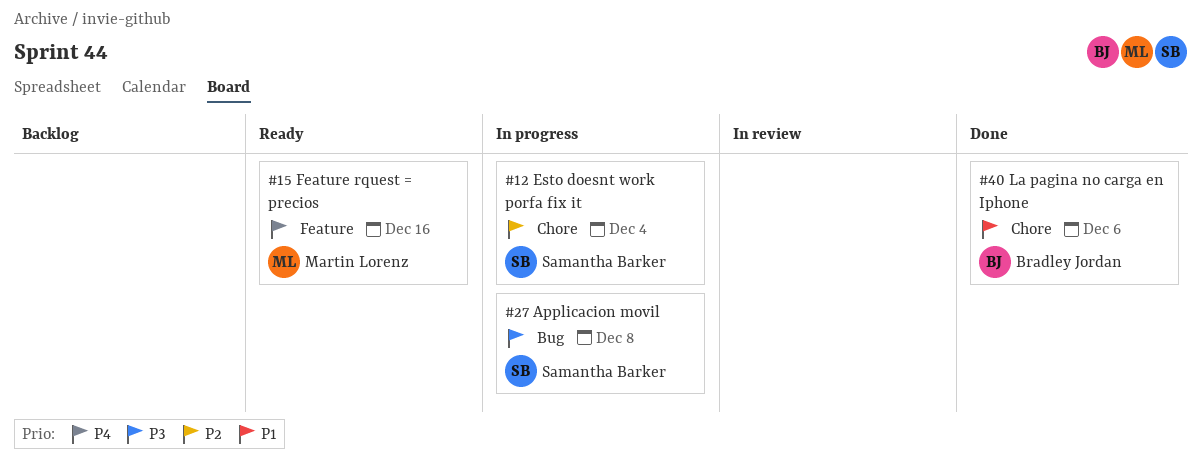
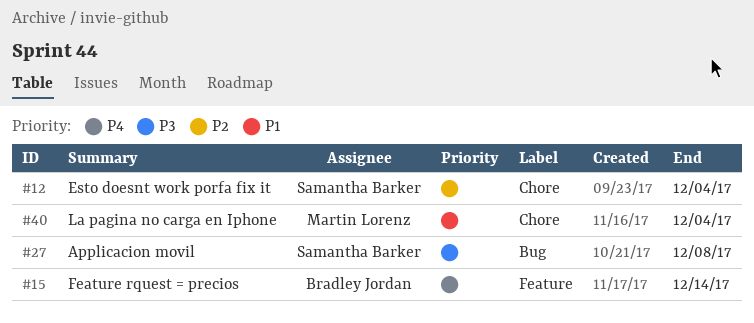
#15, owner: Martin Lorenz -> Bradley Jordan
#15, due: Dec 16 -> Dec 14
#40, owner: Bradley Jordan -> Martin Lorenz
#40, due: Dec 6 -> Dec 4

